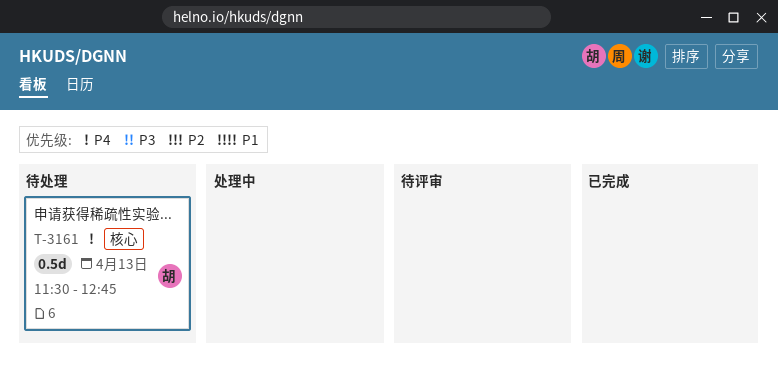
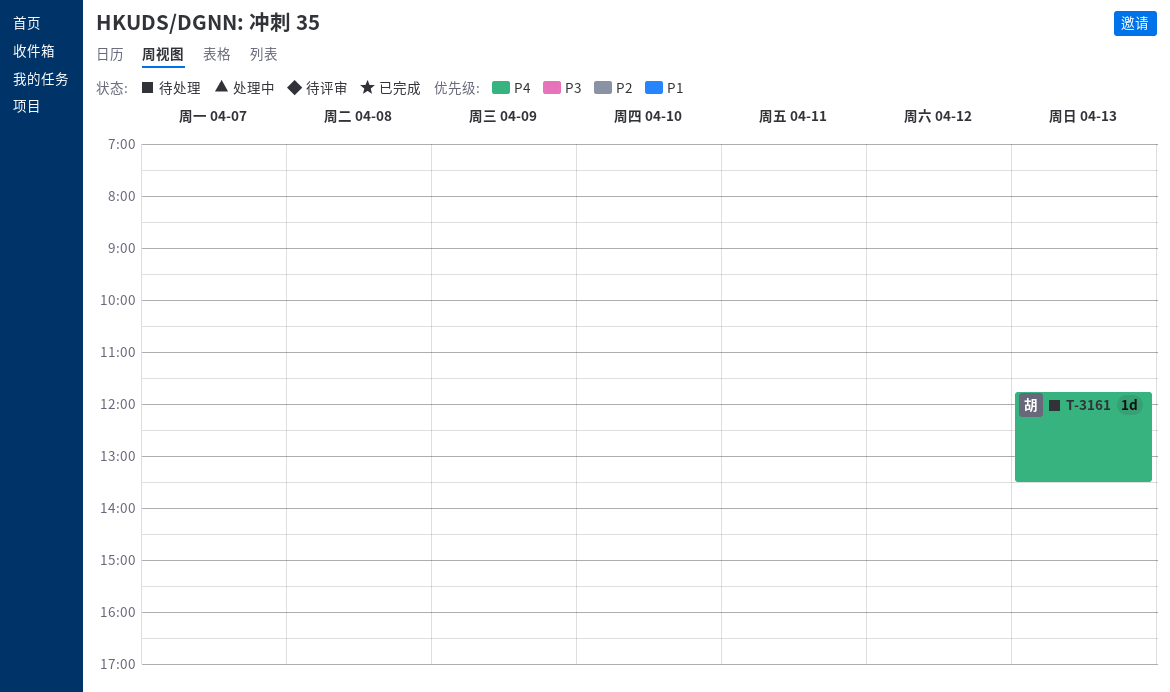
T-3161, estimate: 0.5d -> 1d
T-3161, begins: 11:30 -> 11:45
T-3161, ends: 12:45 -> 13:30

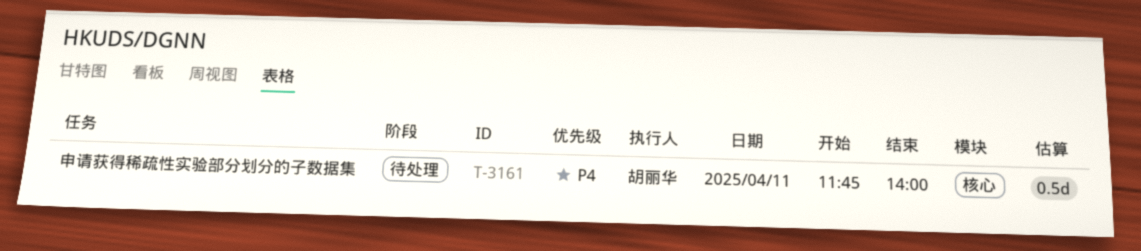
T-3161, estimate: 1d -> 0.5d
T-3161, day: Apr 13 -> Apr 11
T-3161, ends: 13:30 -> 14:00

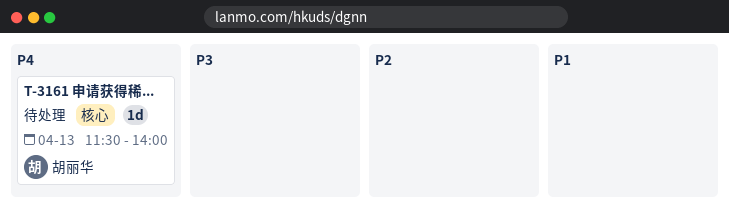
T-3161, estimate: 0.5d -> 1d
T-3161, day: Apr 11 -> Apr 13
T-3161, begins: 11:45 -> 11:30

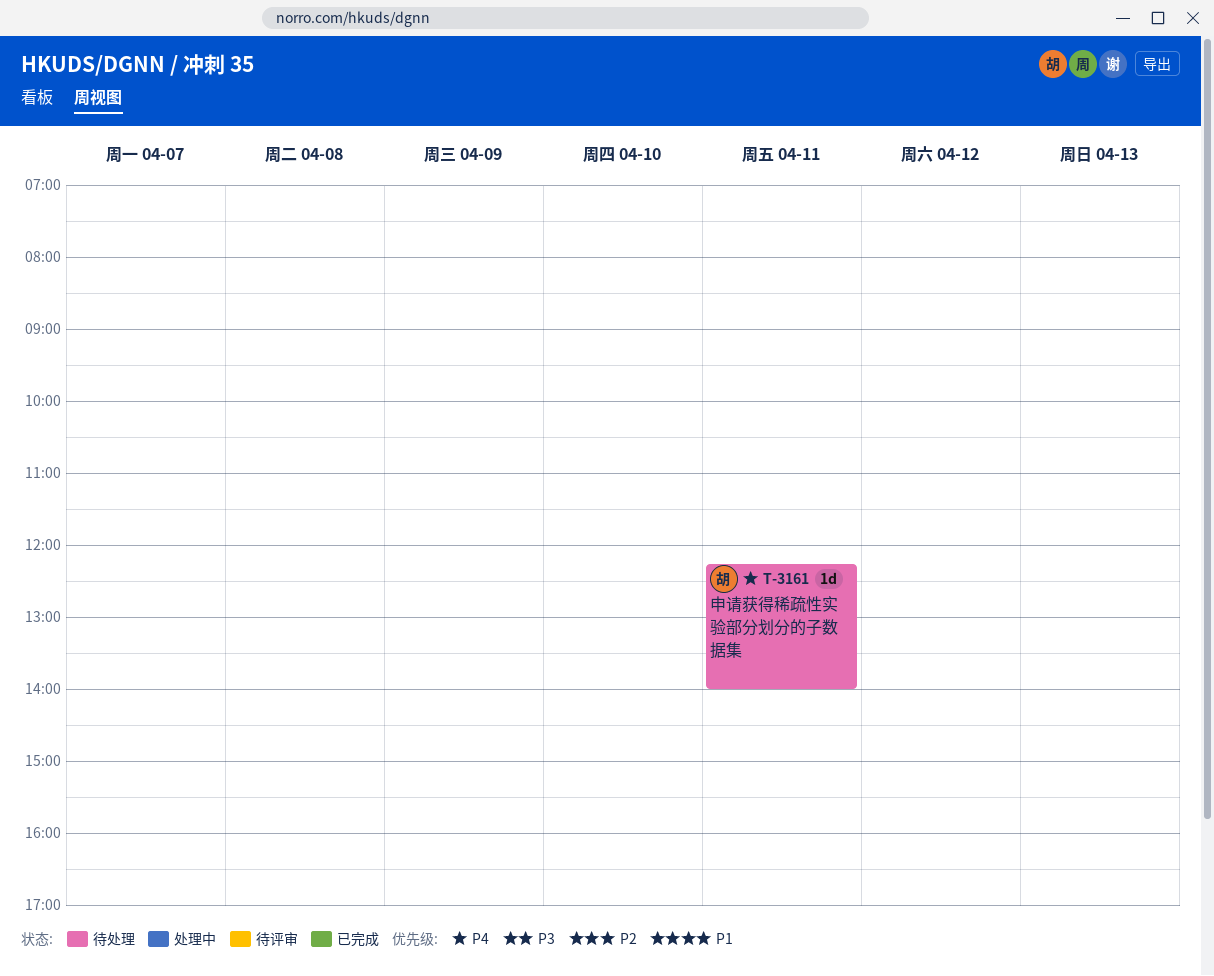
T-3161, day: Apr 13 -> Apr 11
T-3161, begins: 11:30 -> 12:15

